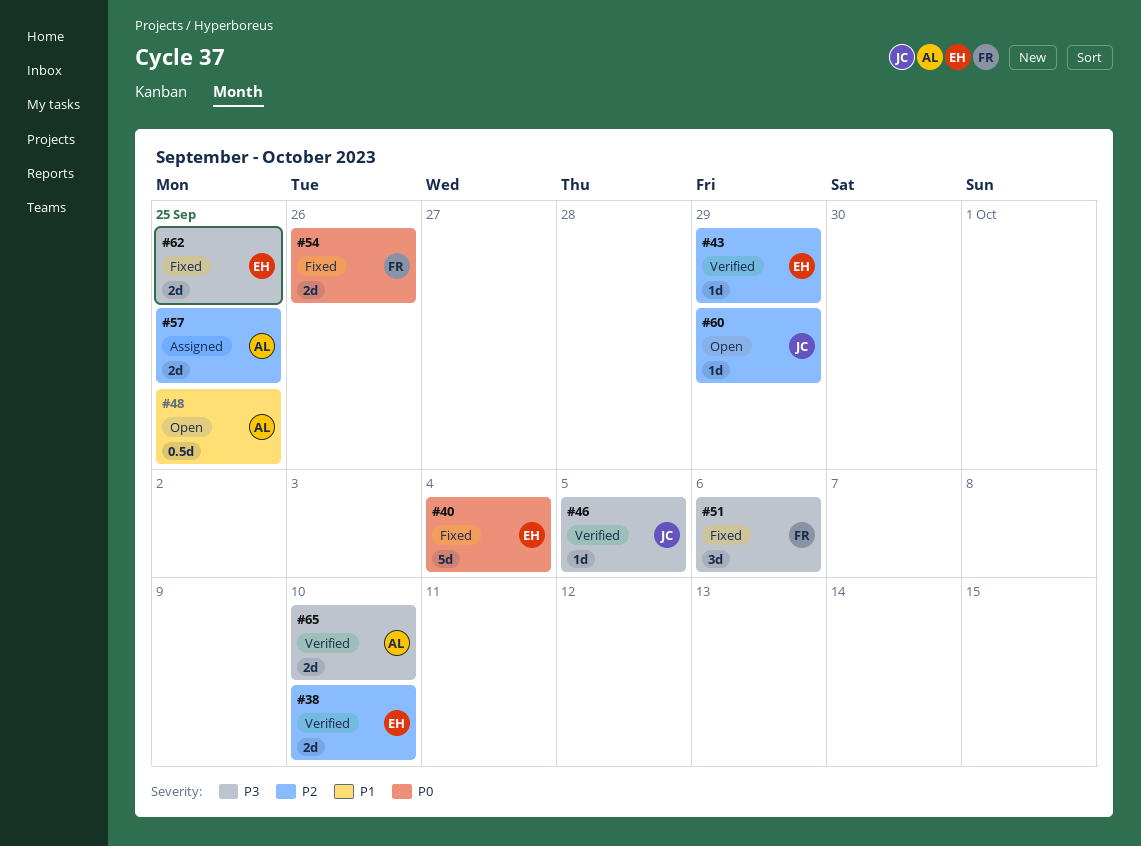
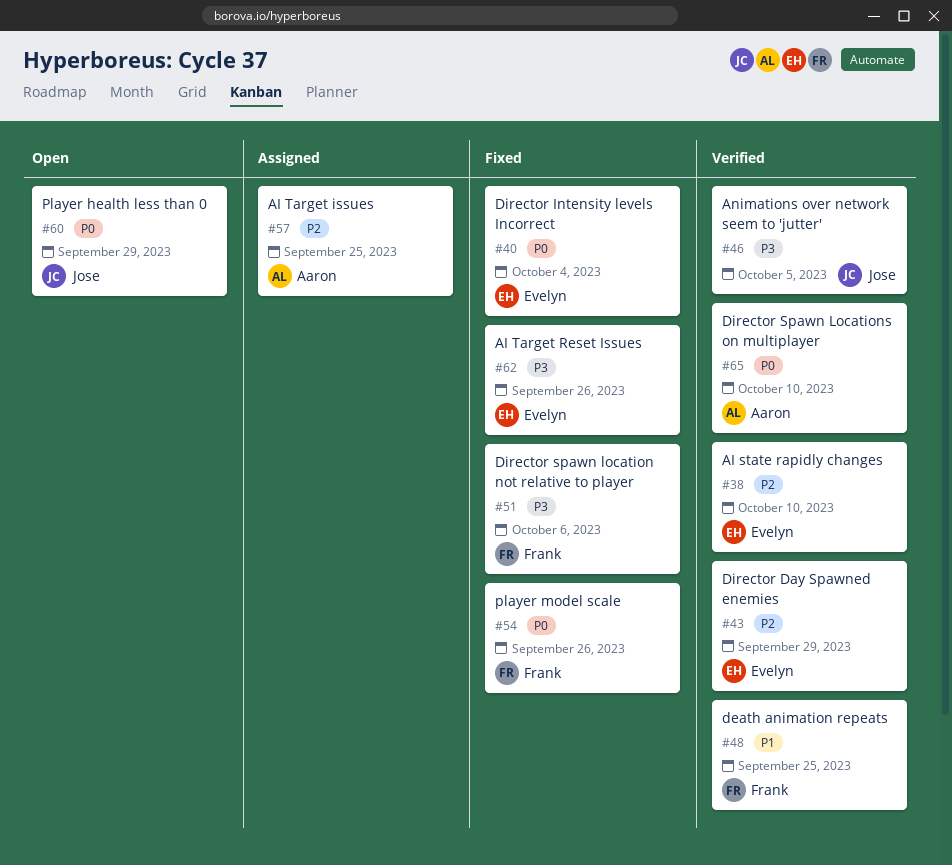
#48, status: Open -> Verified
#48, owner: Aaron -> Frank
#60, priority: P2 -> P0
#62, due: Sep 25 -> Sep 26
#65, priority: P3 -> P0

